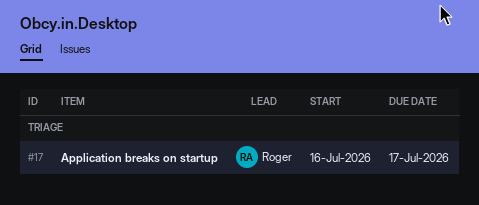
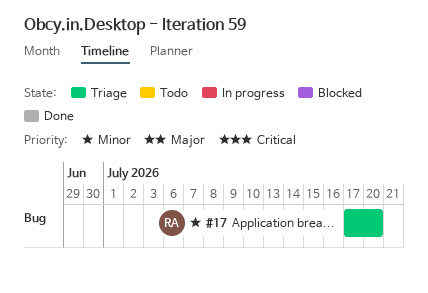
#17, start: Jul 16 -> Jul 17
#17, due: Jul 17 -> Jul 20

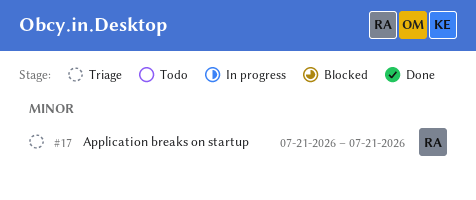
#17, start: Jul 17 -> Jul 21
#17, due: Jul 20 -> Jul 21

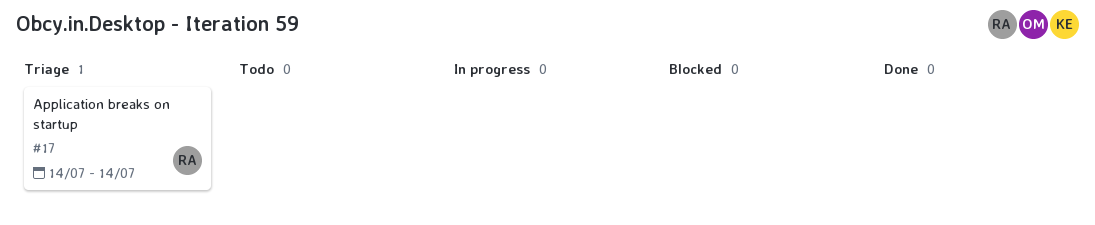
#17, start: Jul 21 -> Jul 14
#17, due: Jul 21 -> Jul 14

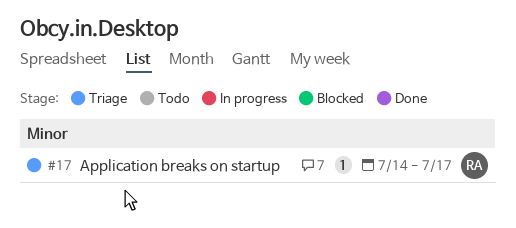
#17, due: Jul 14 -> Jul 17

